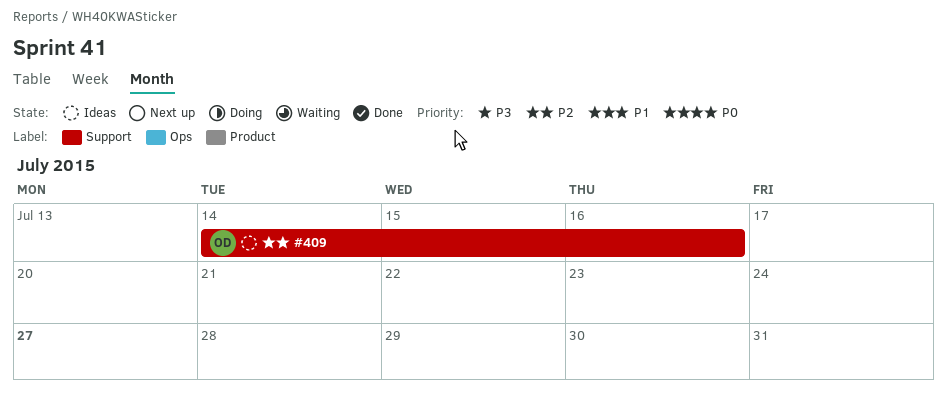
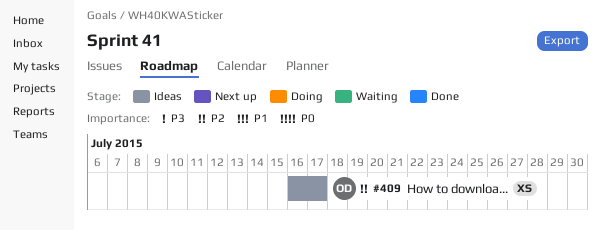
#409, start: Jul 14 -> Jul 16
#409, due: Jul 16 -> Jul 17

